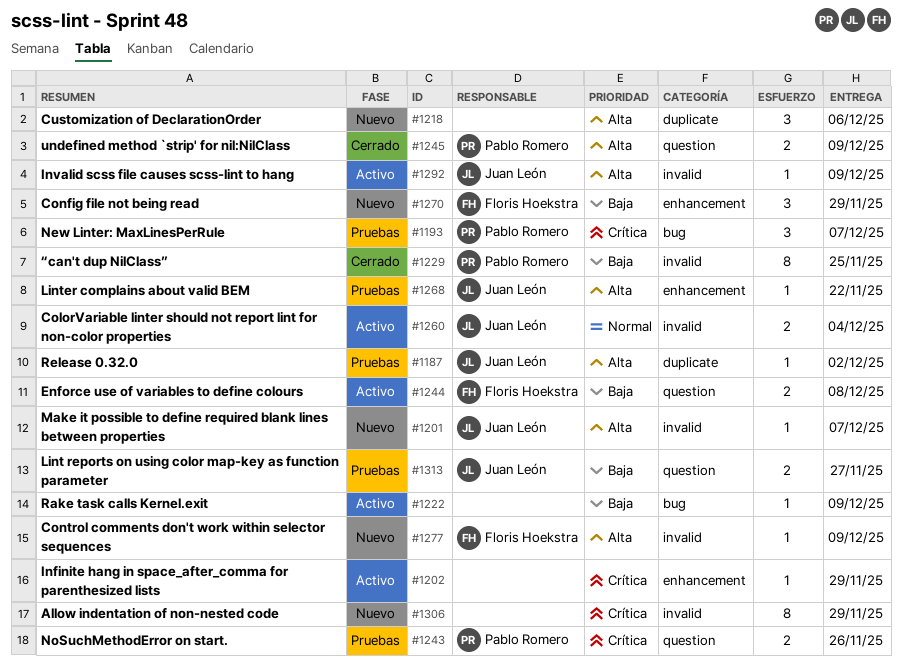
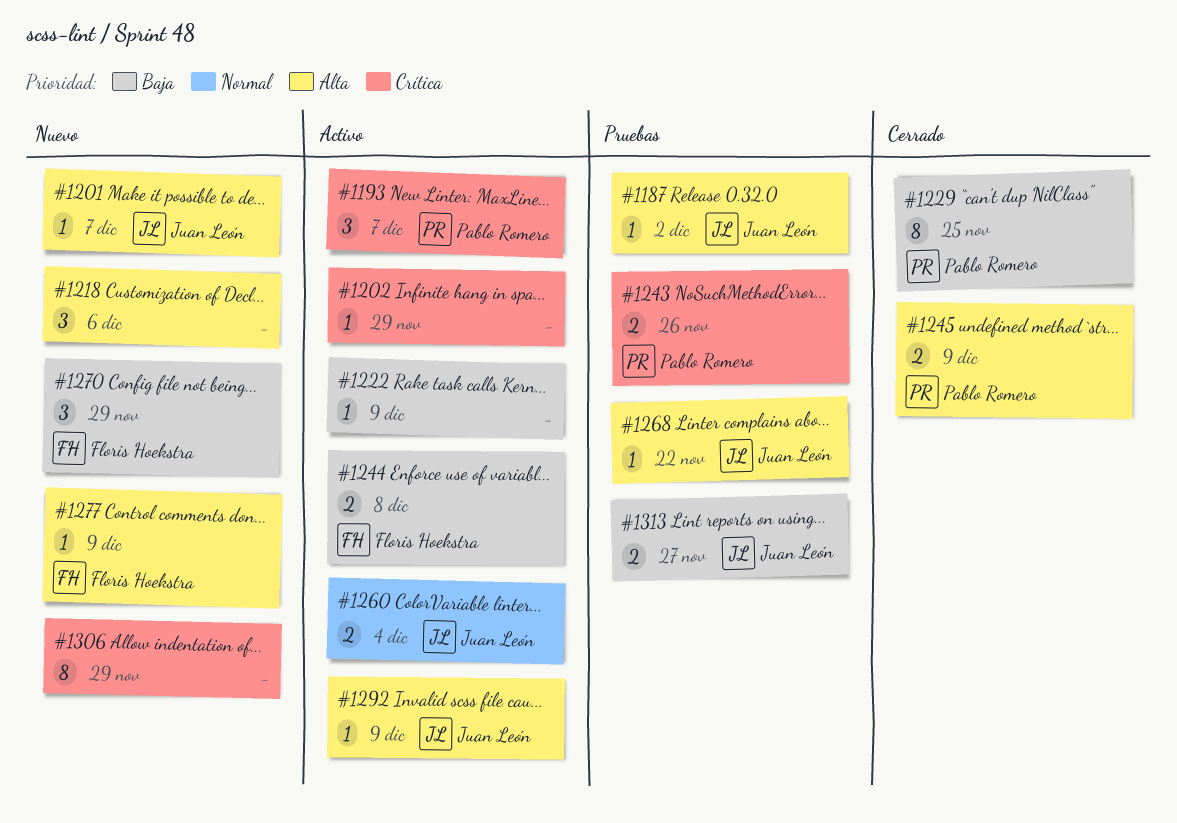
#1193, status: Pruebas -> Activo

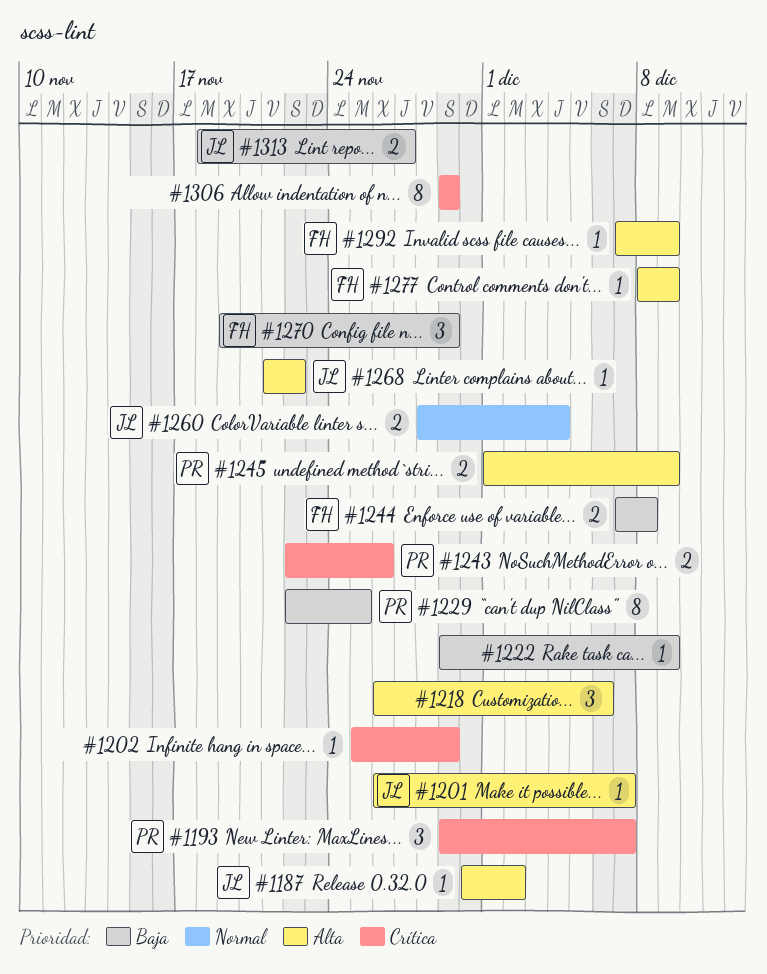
#1292, owner: Juan León -> Floris Hoekstra

